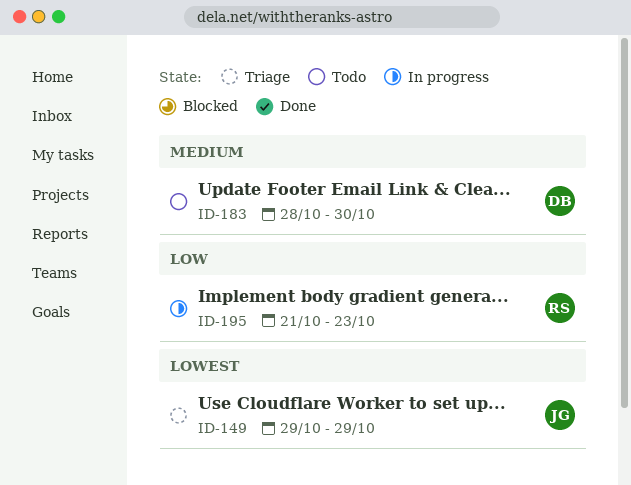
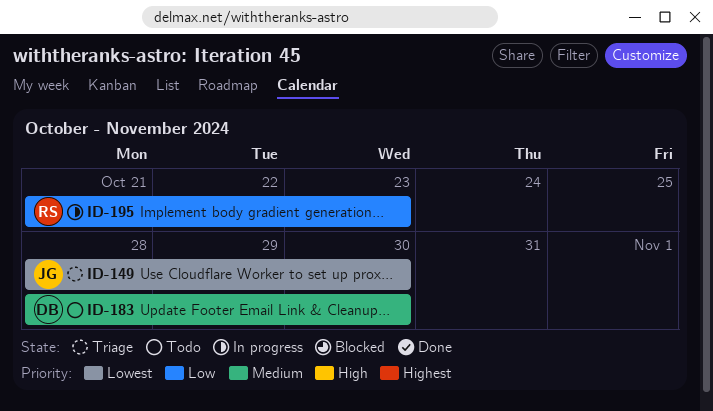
ID-149, start: Oct 29 -> Oct 28
ID-149, due: Oct 29 -> Oct 30

